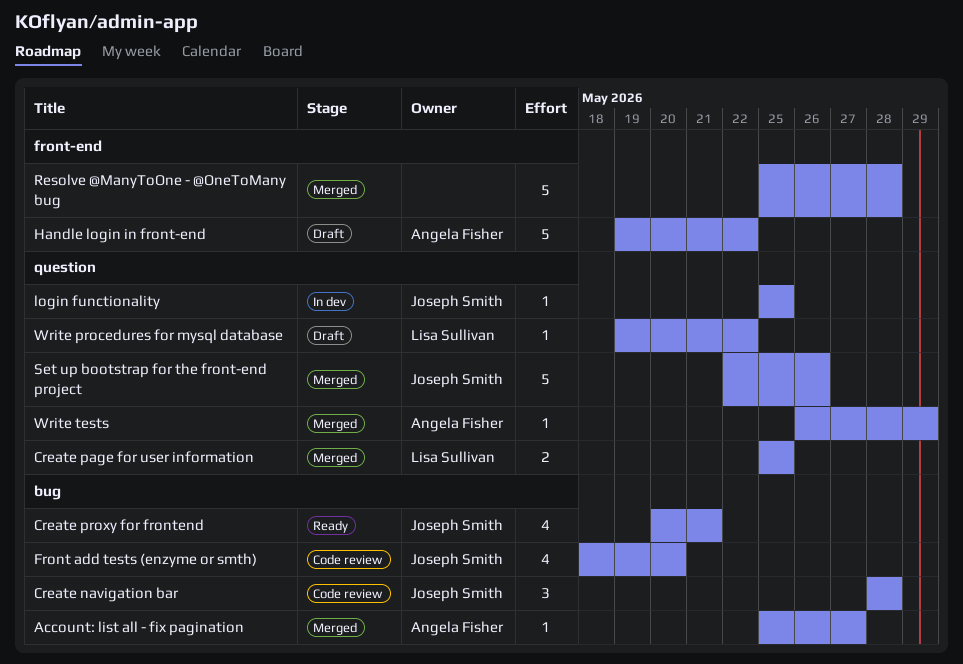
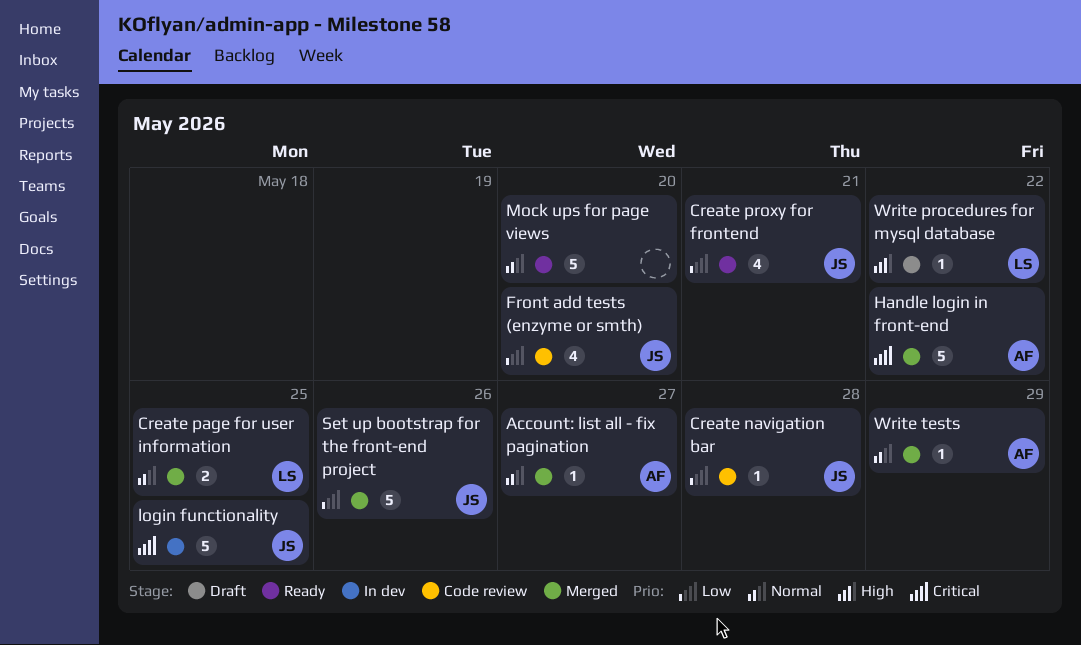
Create navigation bar, estimate: 3 -> 1
Handle login in front-end, status: Draft -> Merged
login functionality, estimate: 1 -> 5
Mock ups for page views: none -> present
Resolve @ManyToOne - @OneToMany bug: present -> none

